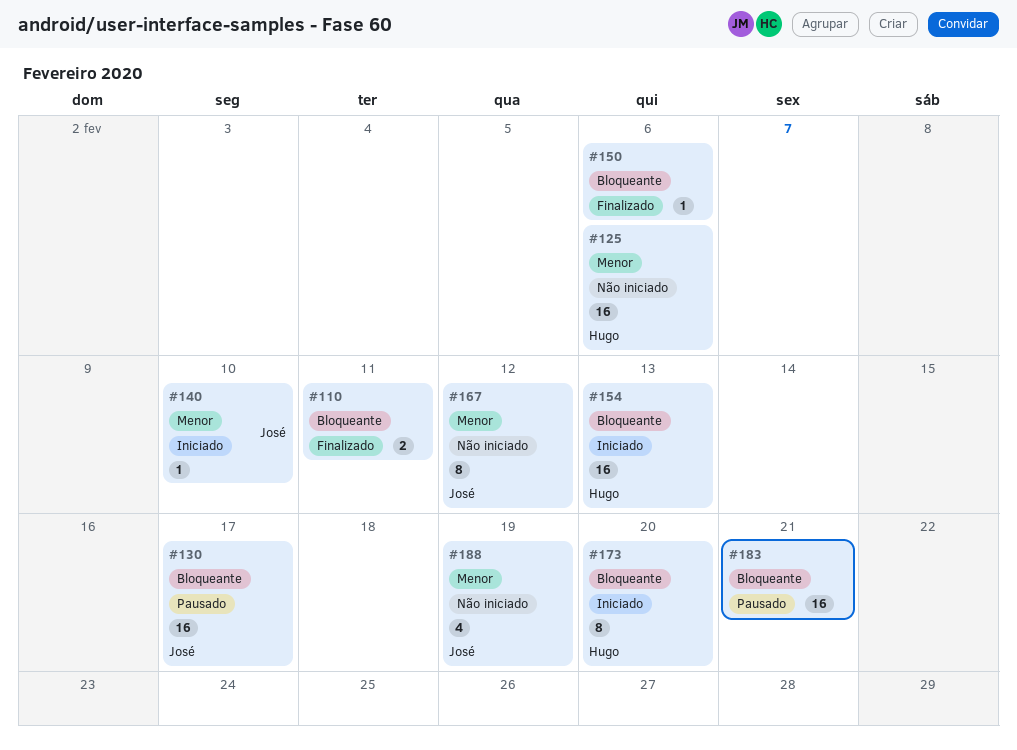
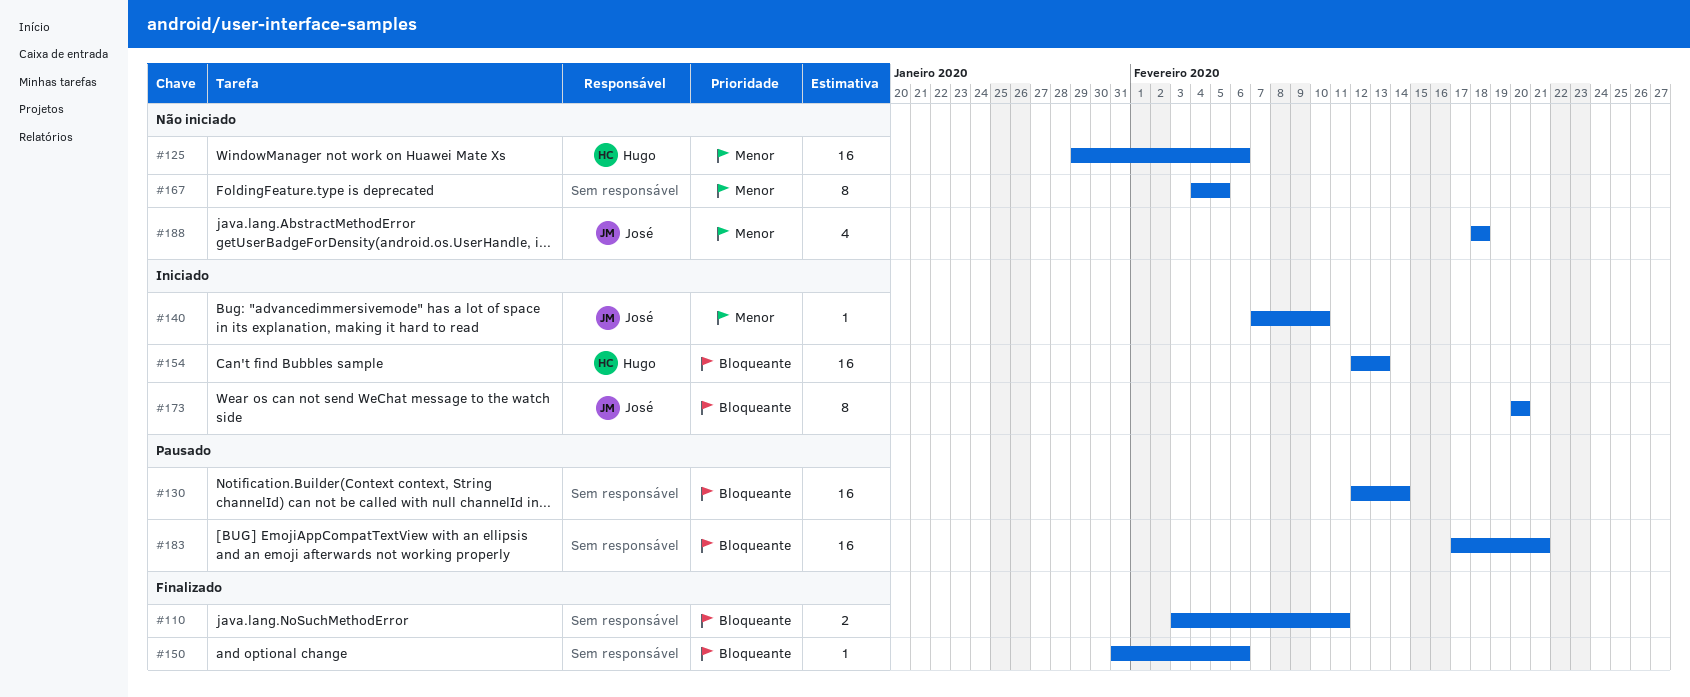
#130, owner: José -> none
#130, due: Feb 17 -> Feb 14
#167, owner: José -> none
#167, due: Feb 12 -> Feb 5
#173, owner: Hugo -> José
#188, due: Feb 19 -> Feb 18

